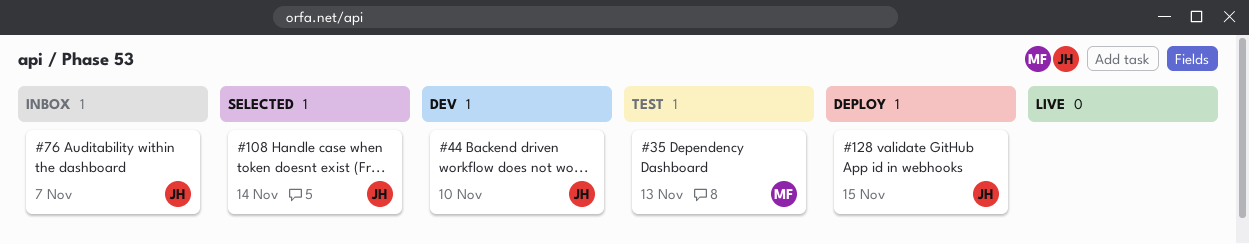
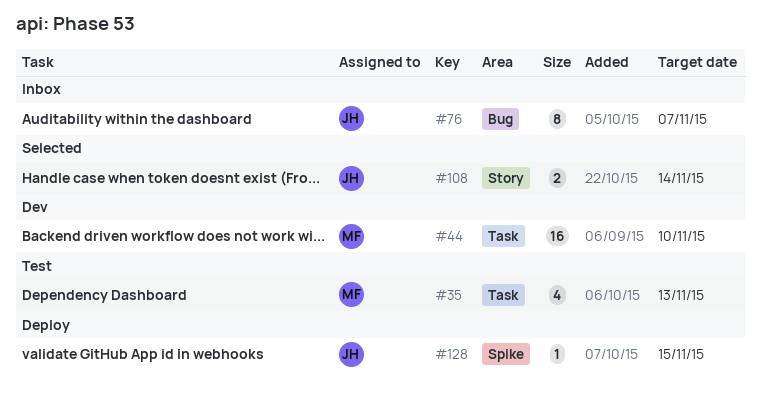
#44, owner: JH -> MF

